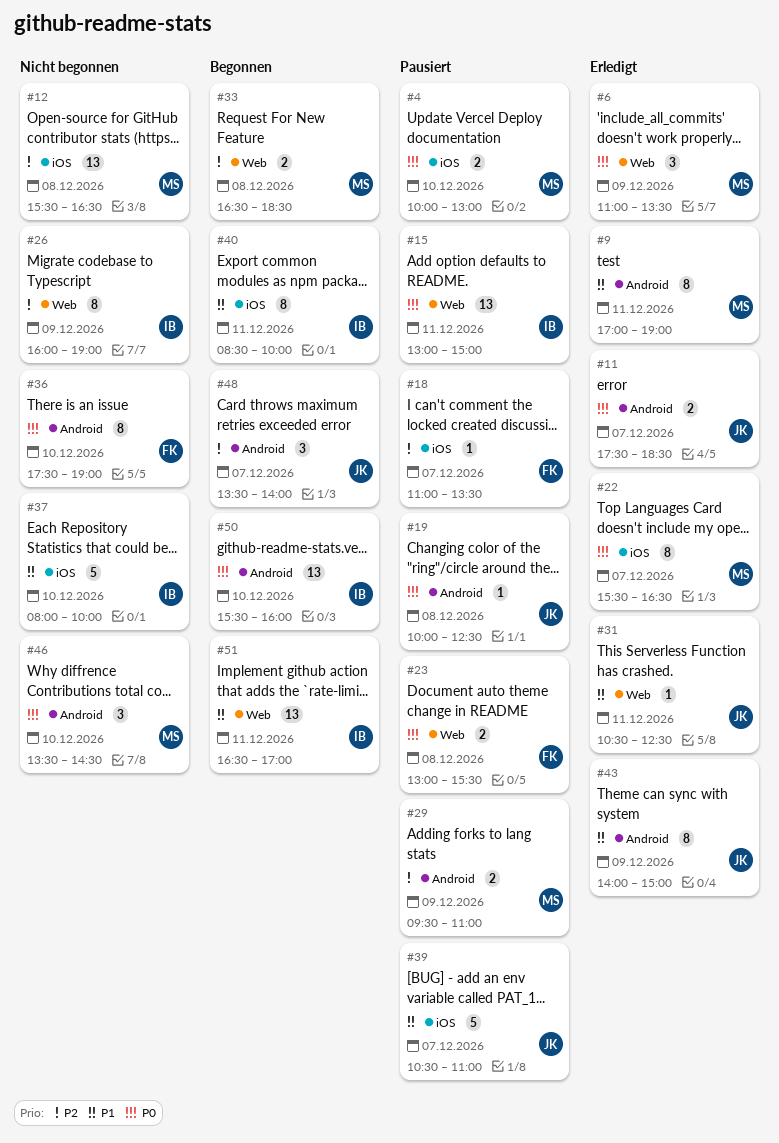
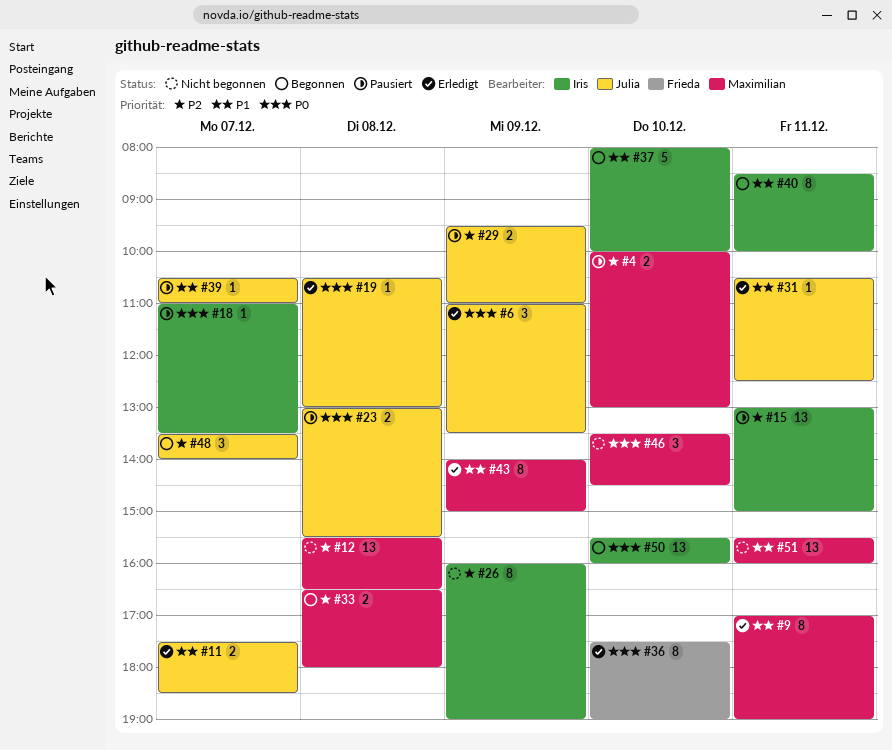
#4, priority: P0 -> P2
#6, owner: Maximilian -> Julia
#11, priority: P0 -> P1
#15, priority: P0 -> P2
#18, owner: Frieda -> Iris
#18, priority: P2 -> P0
#19, status: Pausiert -> Erledigt
#19, begins: 10:00 -> 10:30
#19, ends: 12:30 -> 13:00
#22: present -> none
#23, owner: Frieda -> Julia
#29, owner: Maximilian -> Julia
#33, ends: 18:30 -> 18:00
#36, status: Nicht begonnen -> Erledigt
#37, status: Nicht begonnen -> Begonnen
#39, estimate: 5 -> 1
#43, owner: Julia -> Maximilian
#51, status: Begonnen -> Nicht begonnen
#51, owner: Iris -> Maximilian
#51, begins: 16:30 -> 15:30
#51, ends: 17:00 -> 16:00

